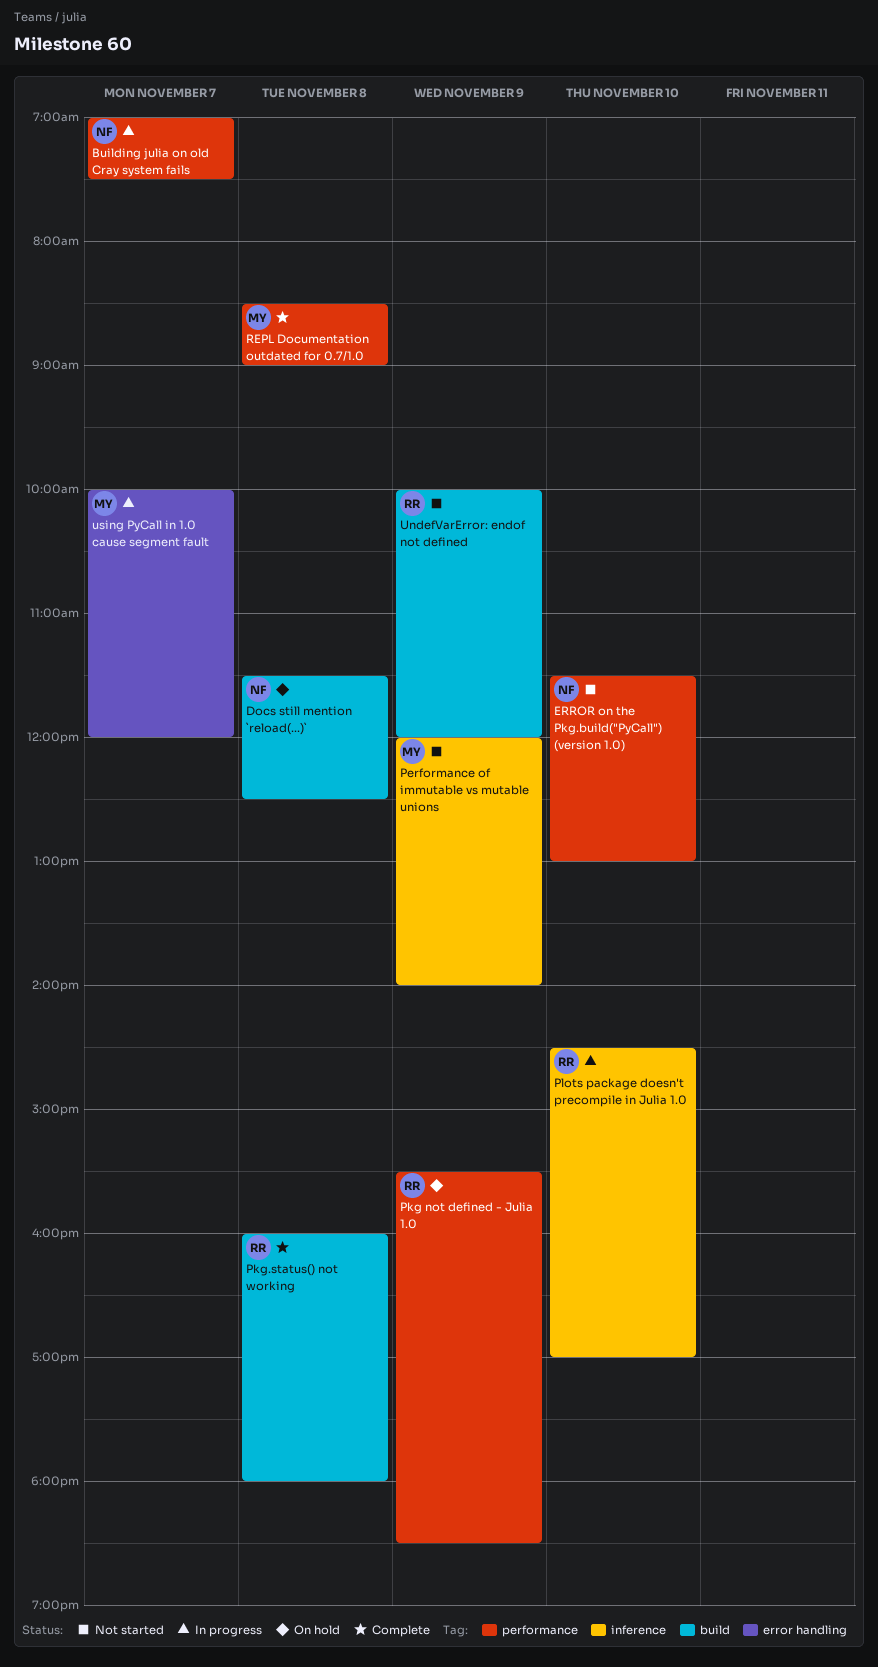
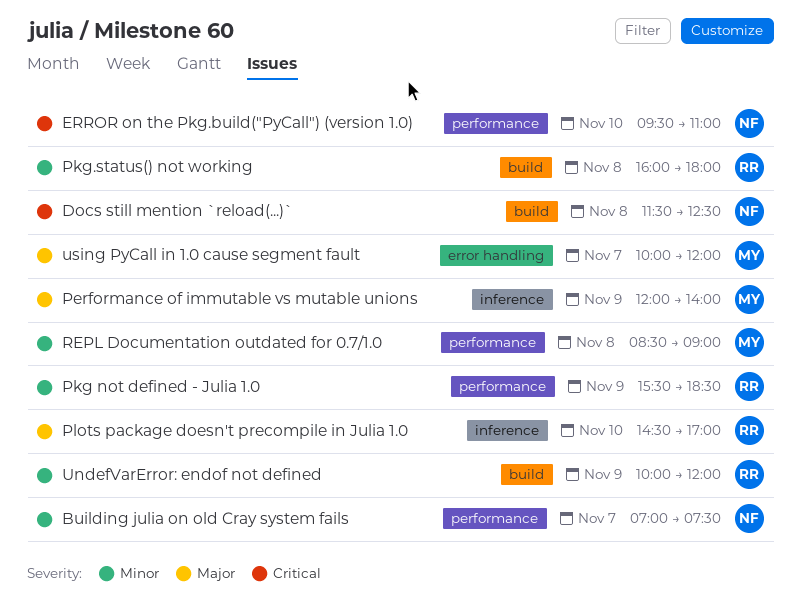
ERROR on the Pkg.build("PyCall") (version 1.0), begins: 11:30 -> 09:30
ERROR on the Pkg.build("PyCall") (version 1.0), ends: 13:00 -> 11:00

